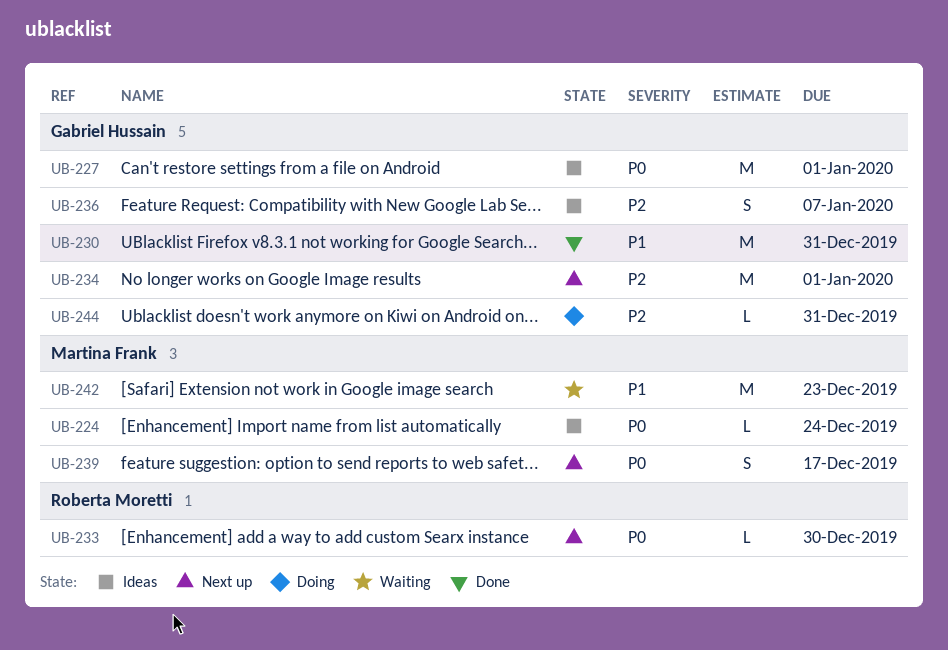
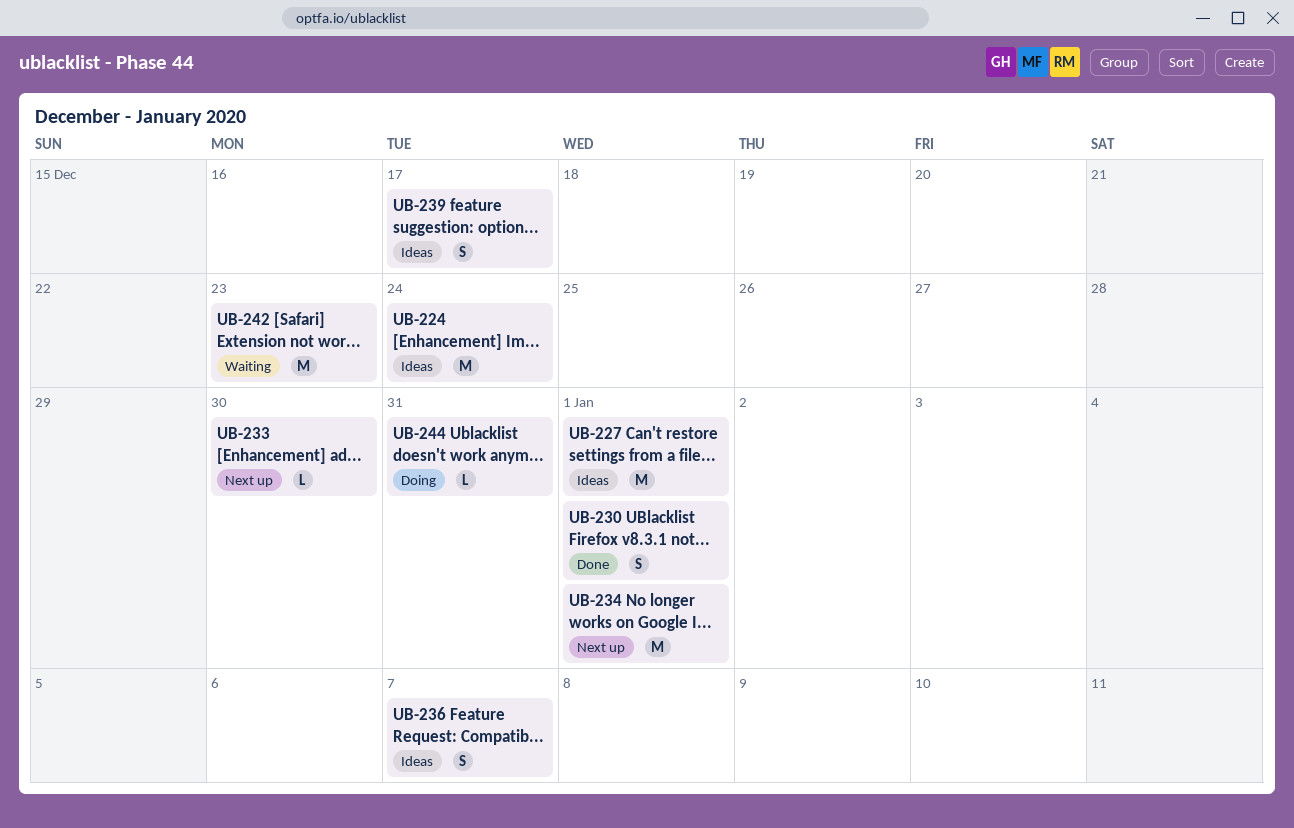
UB-224, estimate: L -> M
UB-230, estimate: M -> S
UB-230, due: Dec 31 -> Jan 1
UB-239, status: Next up -> Ideas

